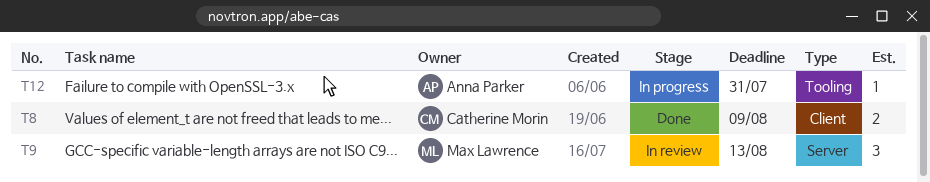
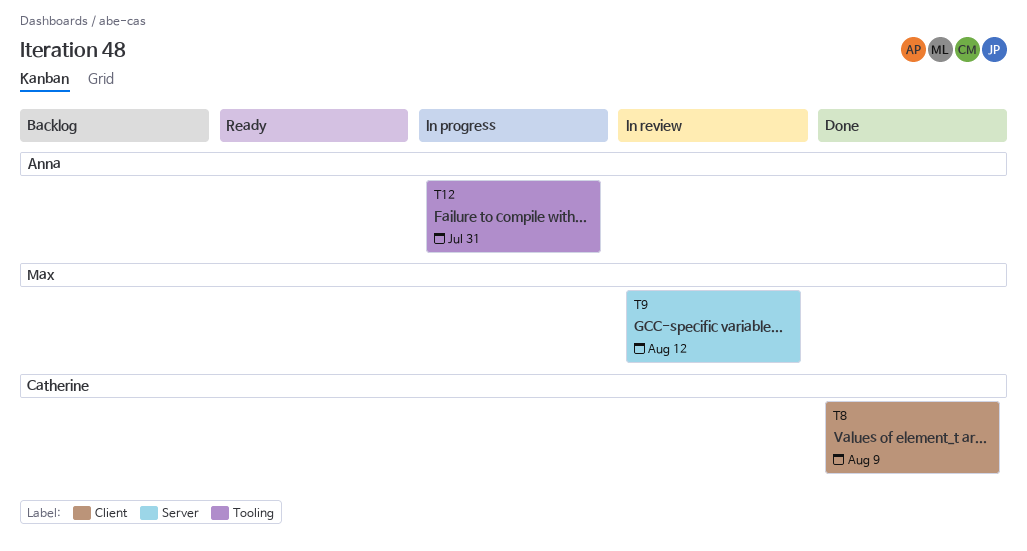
T9, due: Aug 13 -> Aug 12

